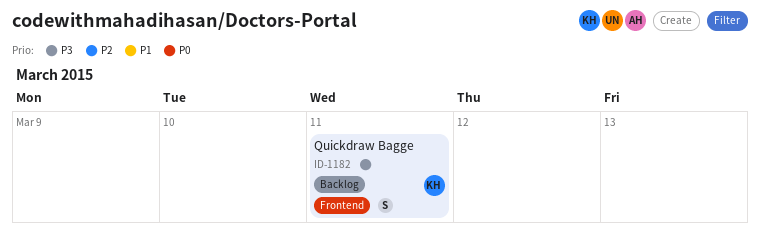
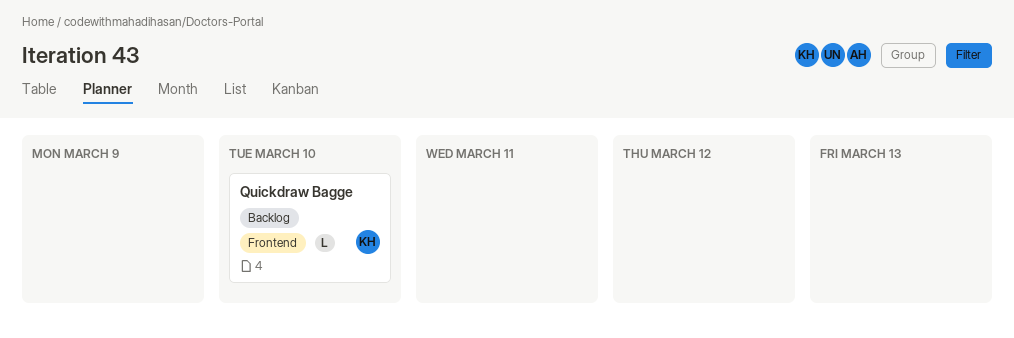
Quickdraw Bagge, estimate: S -> L
Quickdraw Bagge, due: Mar 11 -> Mar 10

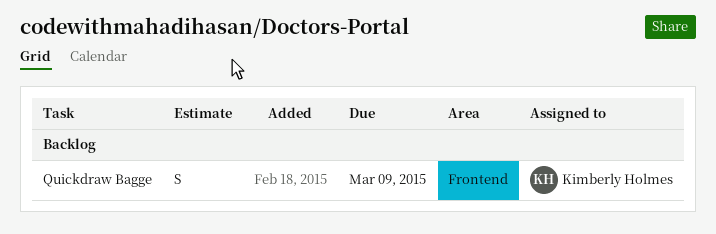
Quickdraw Bagge, estimate: L -> S
Quickdraw Bagge, due: Mar 10 -> Mar 9

